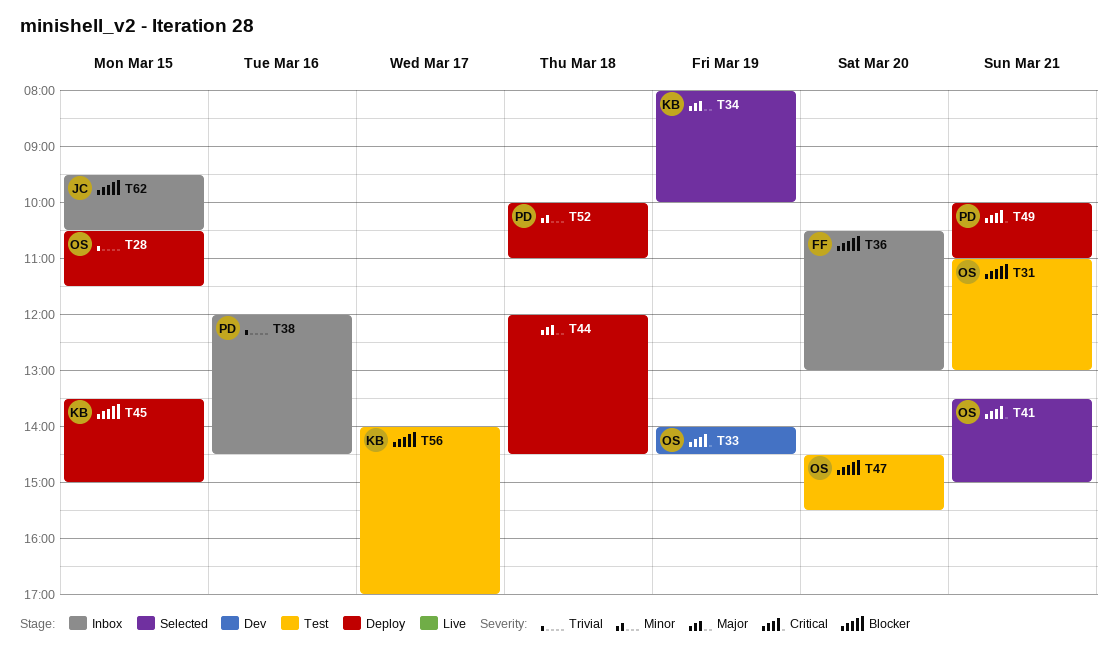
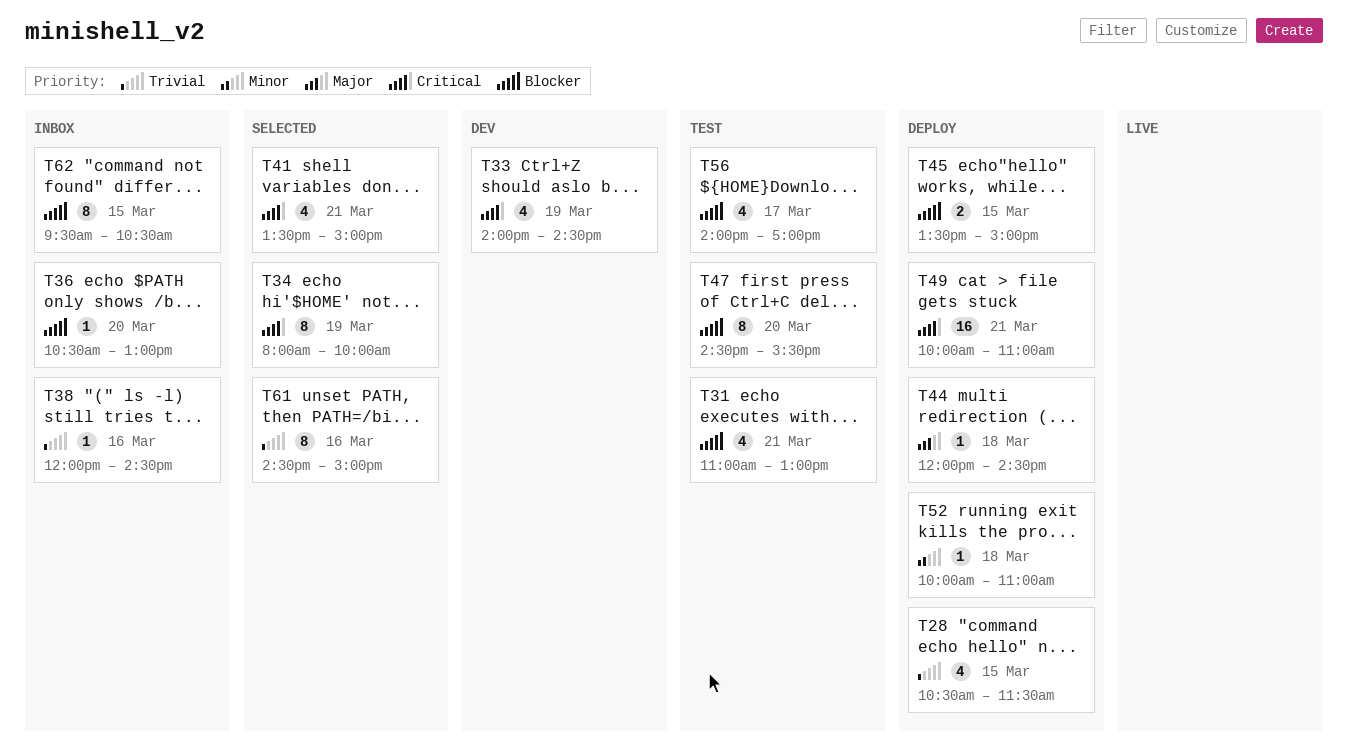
T34, priority: Major -> Critical
T61: none -> present

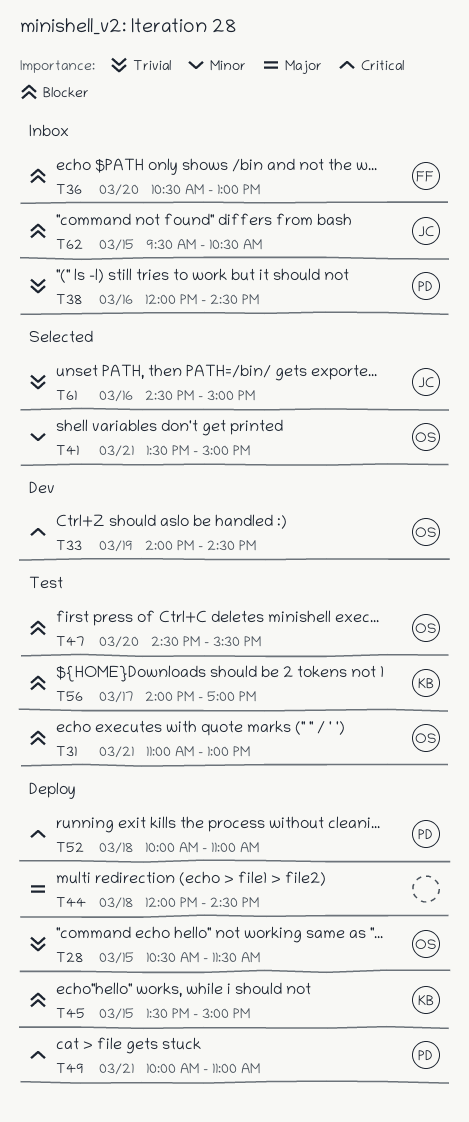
T34: present -> none
T41, priority: Critical -> Minor
T52, priority: Minor -> Critical

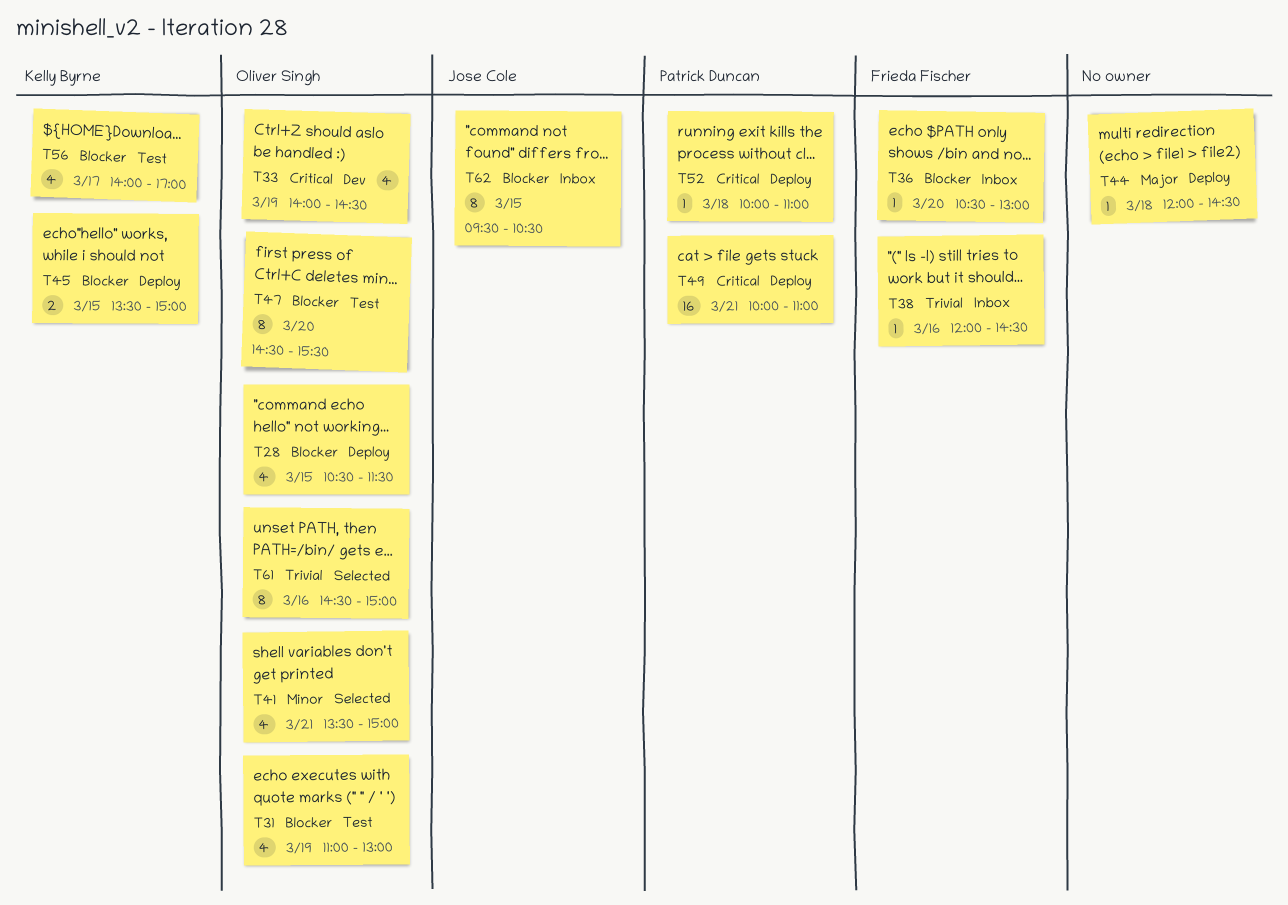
T28, priority: Trivial -> Blocker
T31, day: Mar 21 -> Mar 19
T38, owner: Patrick Duncan -> Frieda Fischer
T61, owner: Jose Cole -> Oliver Singh

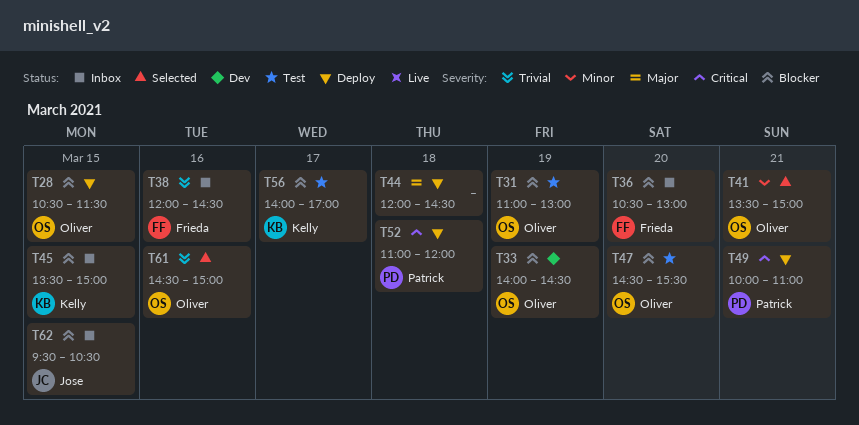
T33, priority: Critical -> Blocker
T45, status: Deploy -> Inbox
T52, begins: 10:00 -> 11:00
T52, ends: 11:00 -> 12:00

